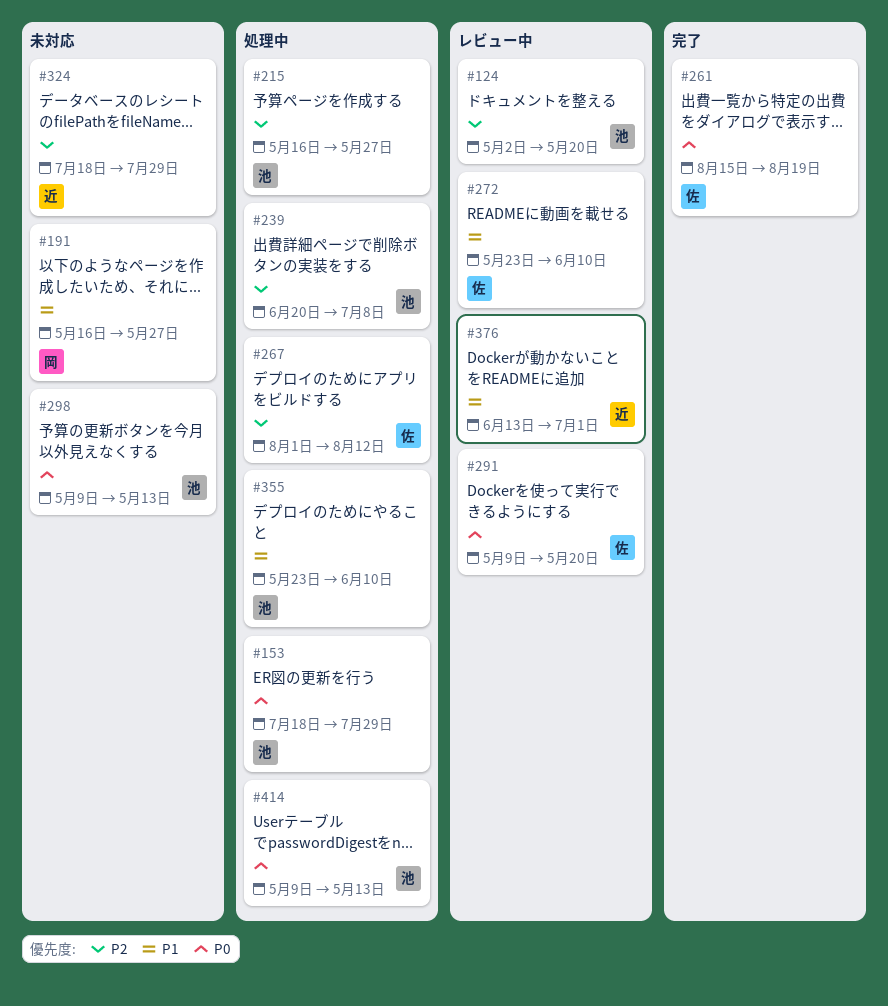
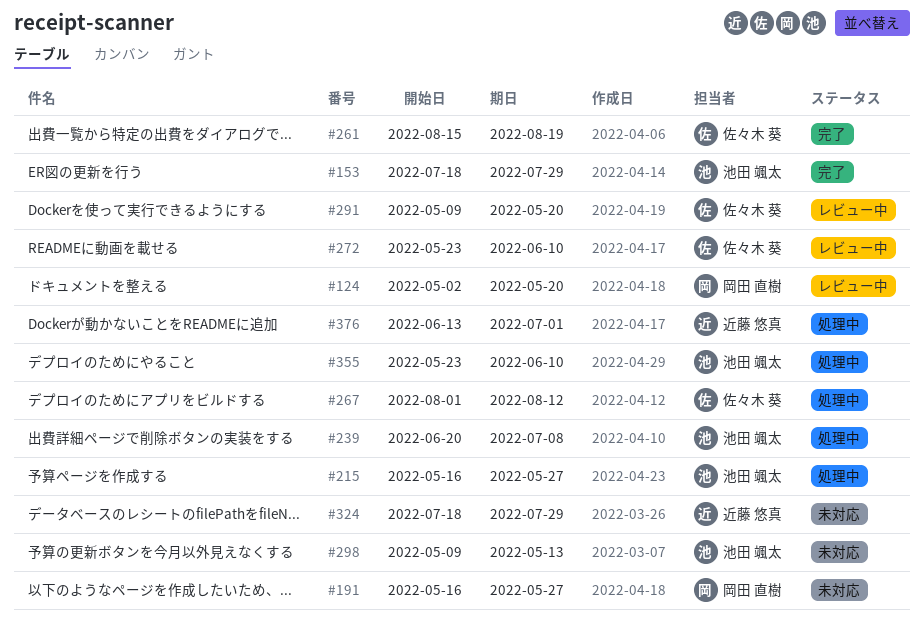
#124, owner: 池田 颯太 -> 岡田 直樹
#153, status: 処理中 -> 完了
#376, status: レビュー中 -> 処理中
#414: present -> none

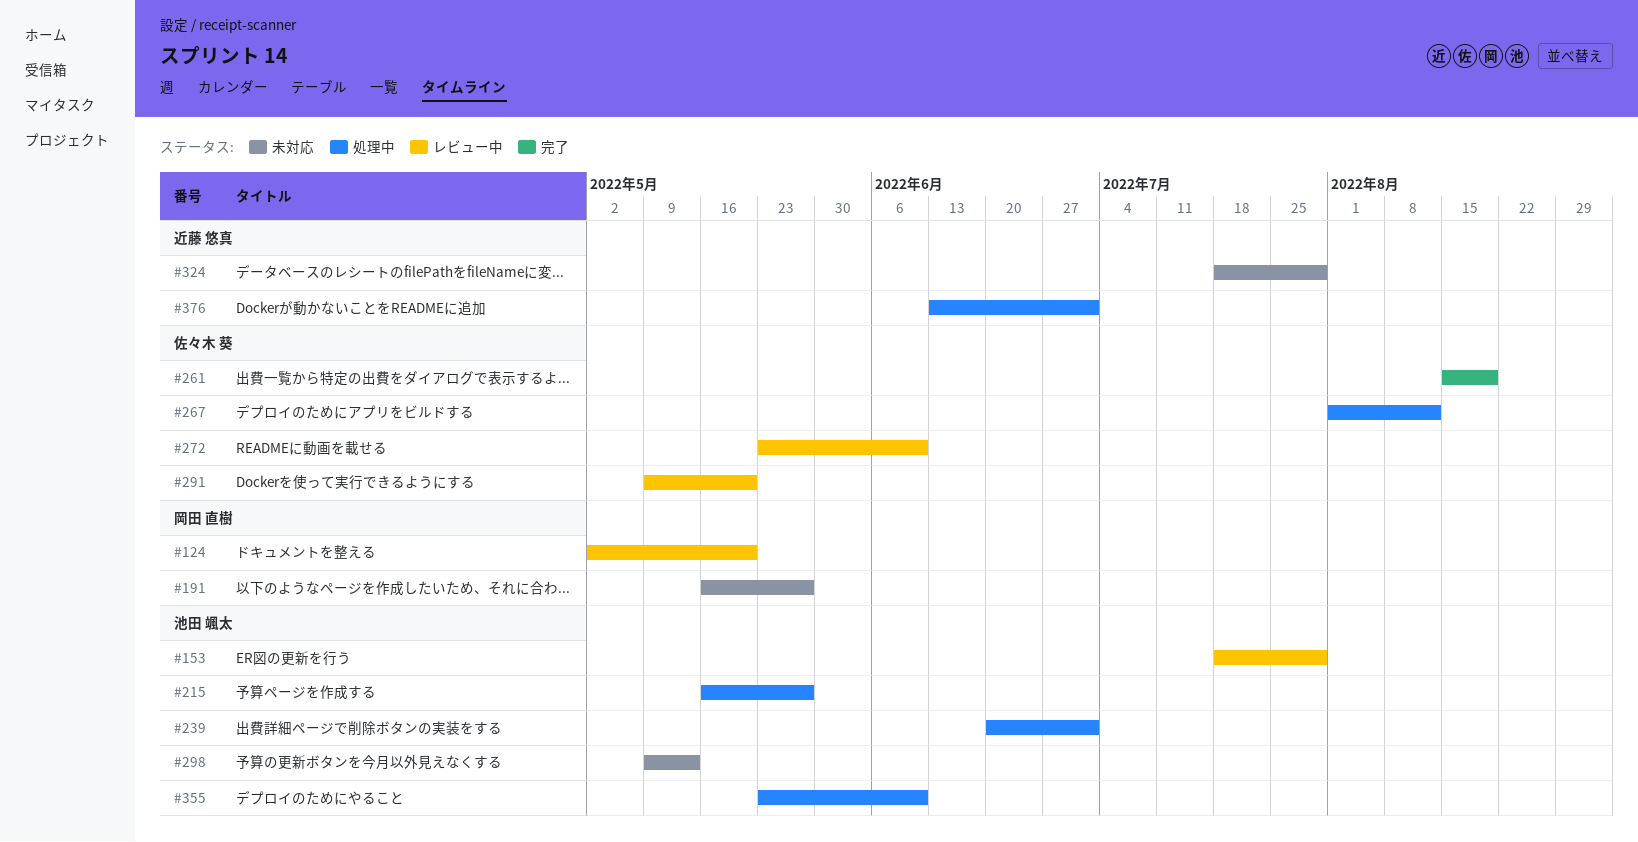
#153, status: 完了 -> レビュー中
#239, due: Jul 8 -> Jul 1

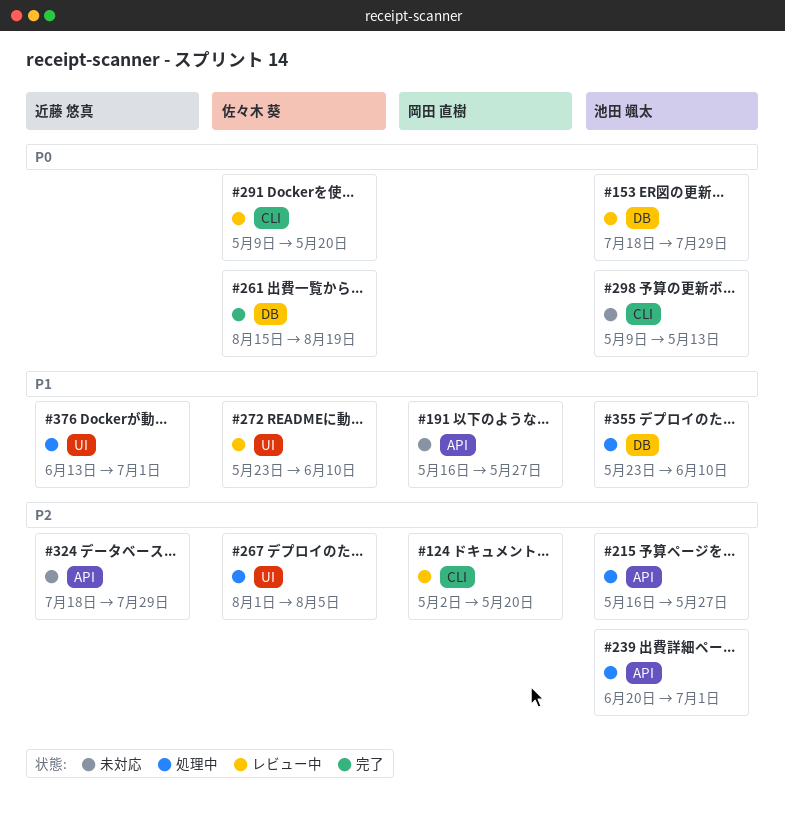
#267, due: Aug 12 -> Aug 5

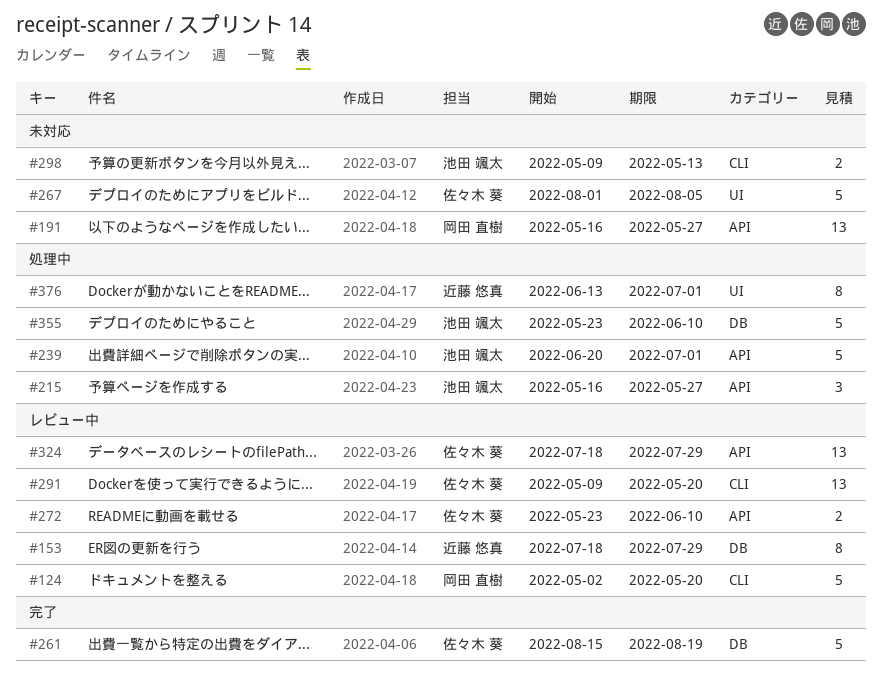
#153, owner: 池田 颯太 -> 近藤 悠真
#267, status: 処理中 -> 未対応
#272, label: UI -> API
#324, status: 未対応 -> レビュー中
#324, owner: 近藤 悠真 -> 佐々木 葵

